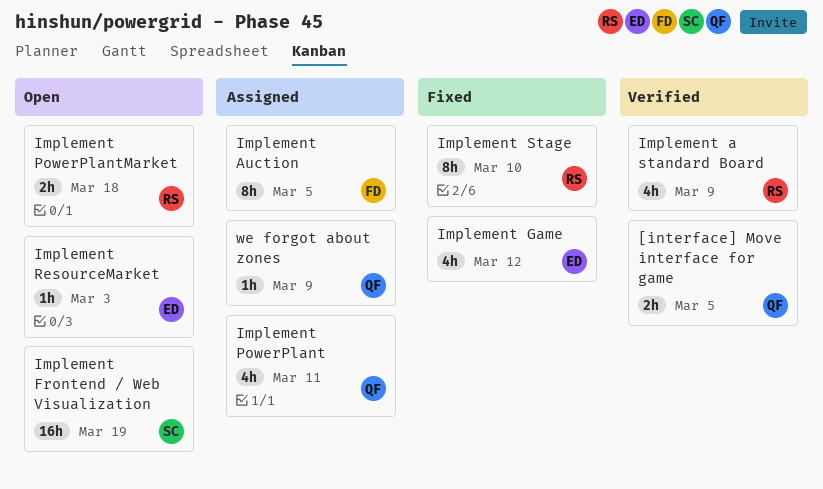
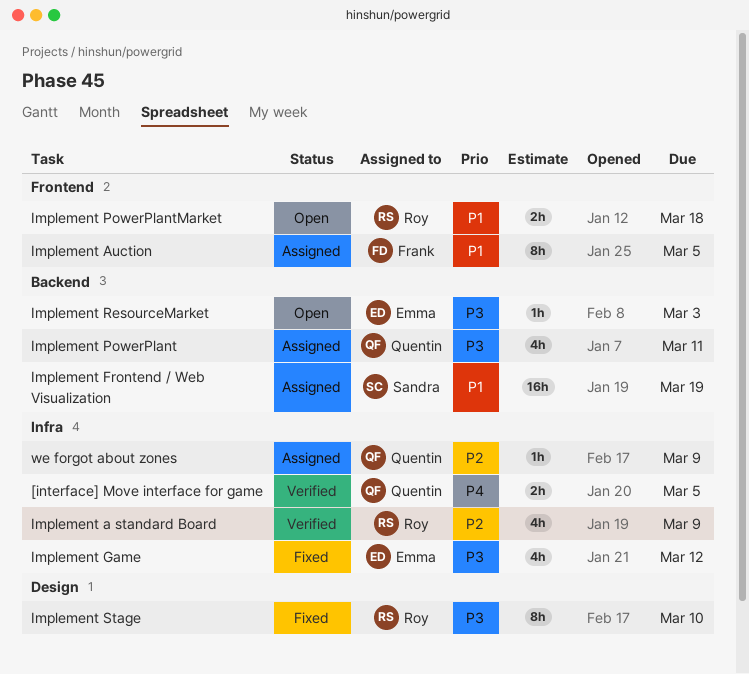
Implement Frontend / Web Visualization, status: Open -> Assigned

